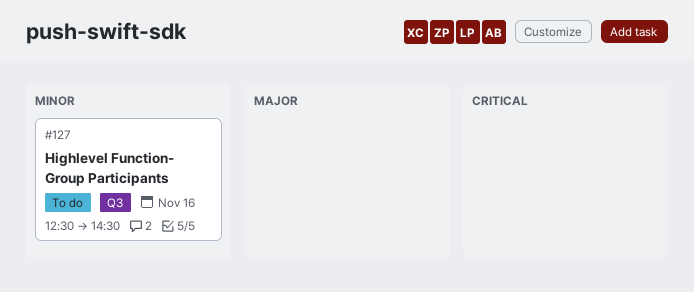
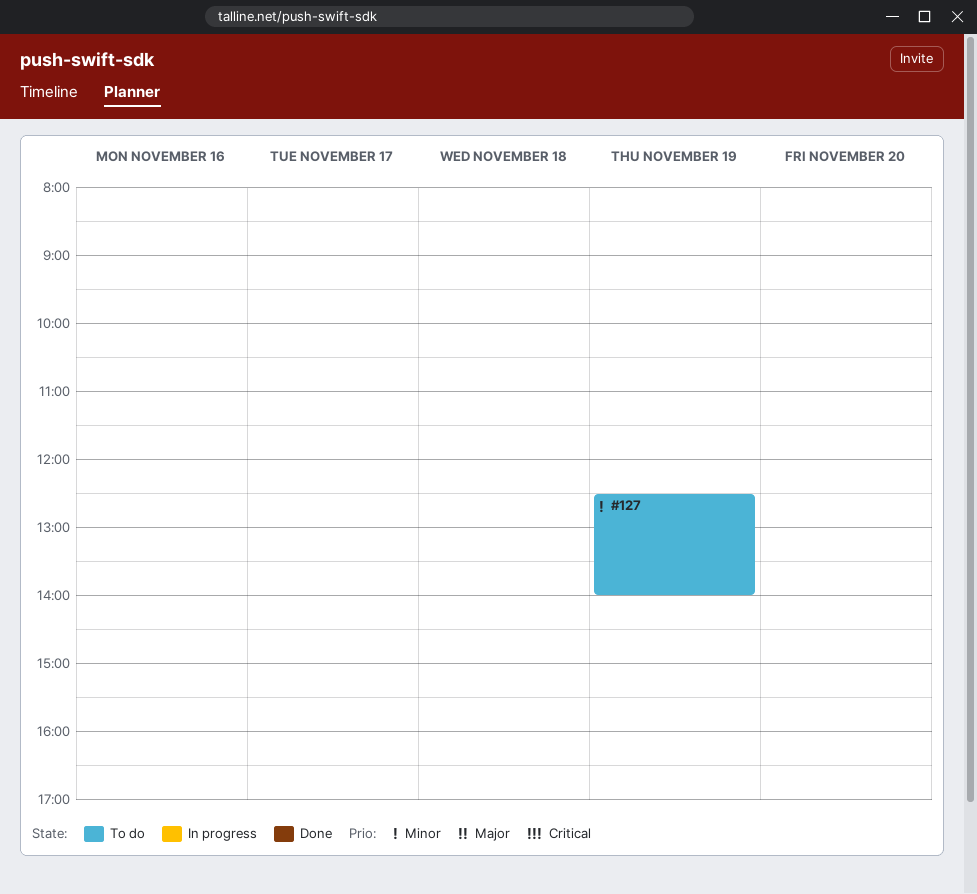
#127, day: Nov 16 -> Nov 19
#127, ends: 14:30 -> 14:00

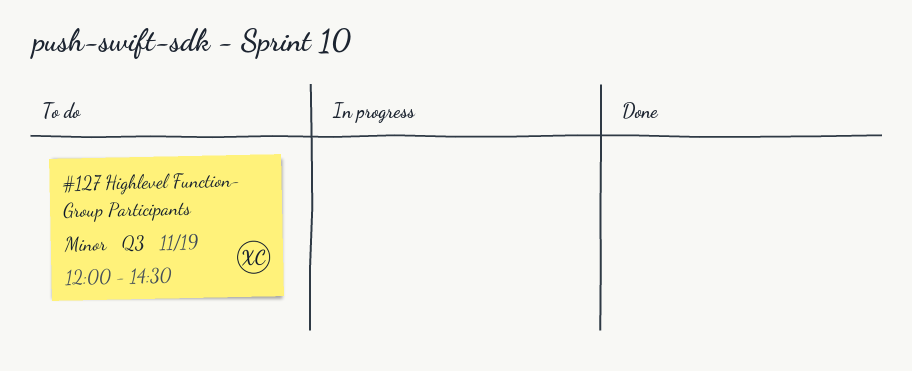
#127, begins: 12:30 -> 12:00
#127, ends: 14:00 -> 14:30

